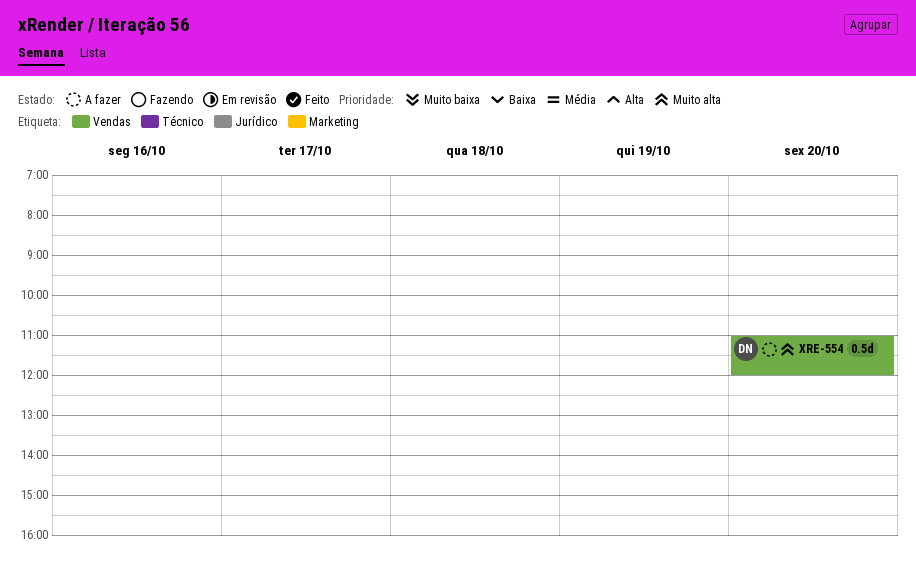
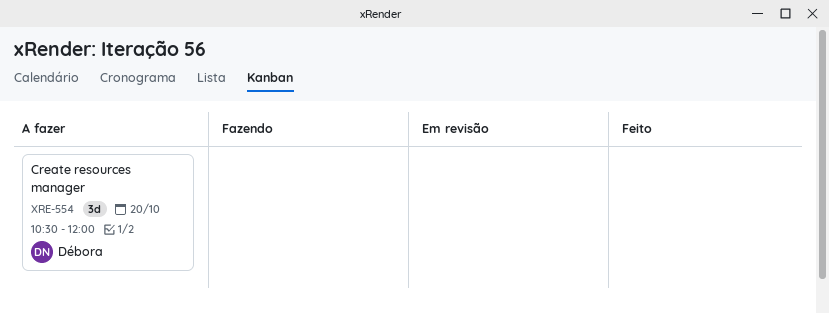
XRE-554, estimate: 0.5d -> 3d
XRE-554, begins: 11:00 -> 10:30

